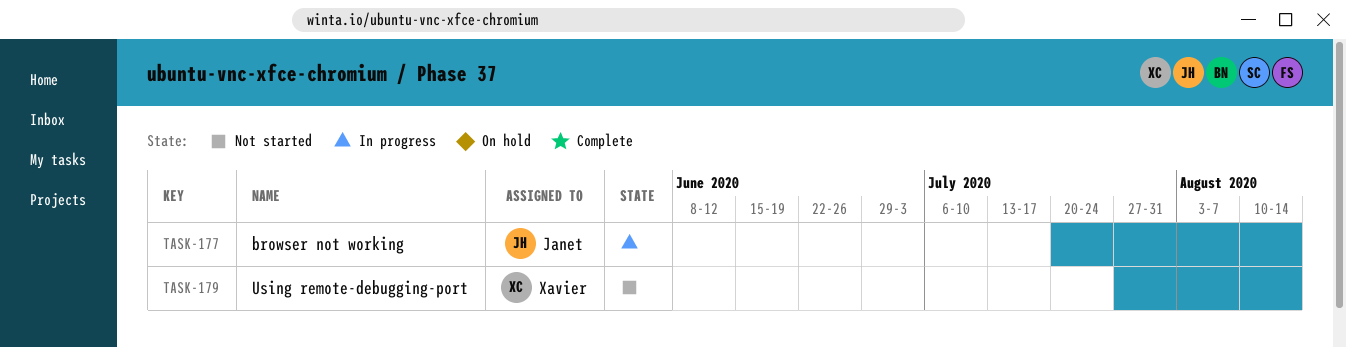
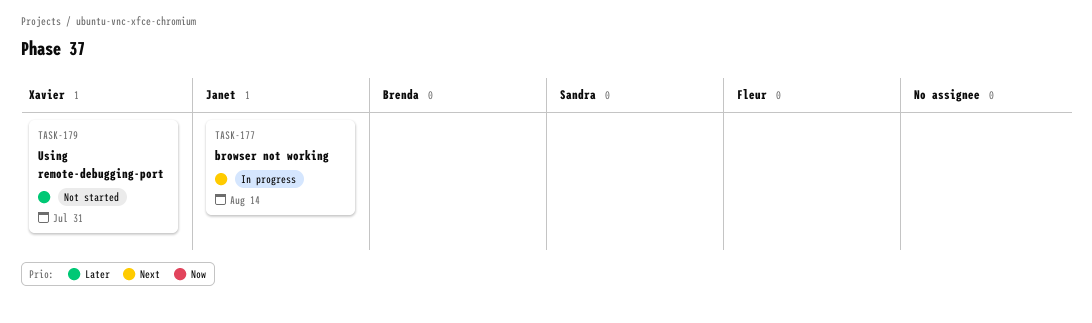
TASK-179, due: Aug 14 -> Jul 31

